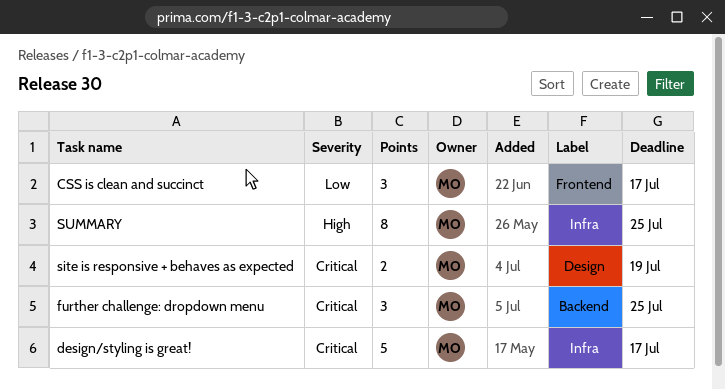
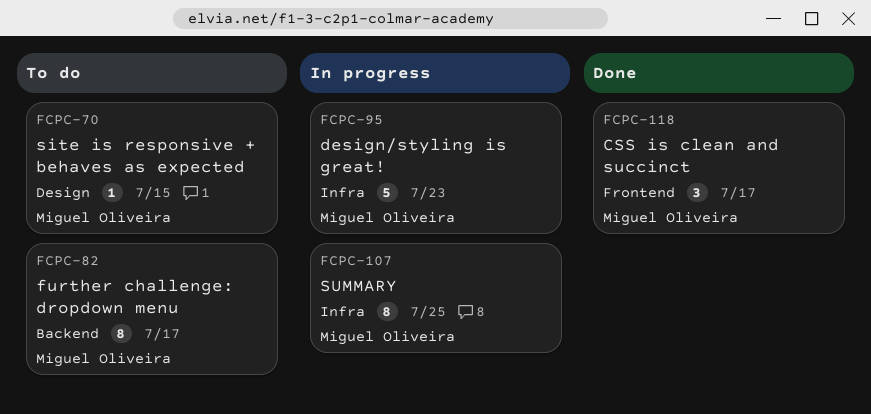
design/styling is great!, due: Jul 17 -> Jul 23
further challenge: dropdown menu, estimate: 3 -> 8
further challenge: dropdown menu, due: Jul 25 -> Jul 17
site is responsive + behaves as expected, estimate: 2 -> 1
site is responsive + behaves as expected, due: Jul 19 -> Jul 15

